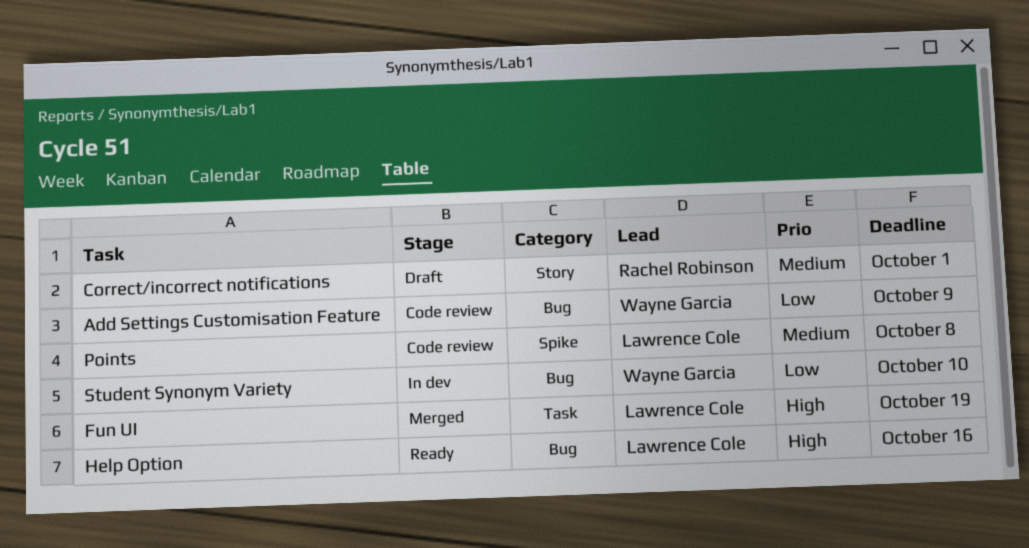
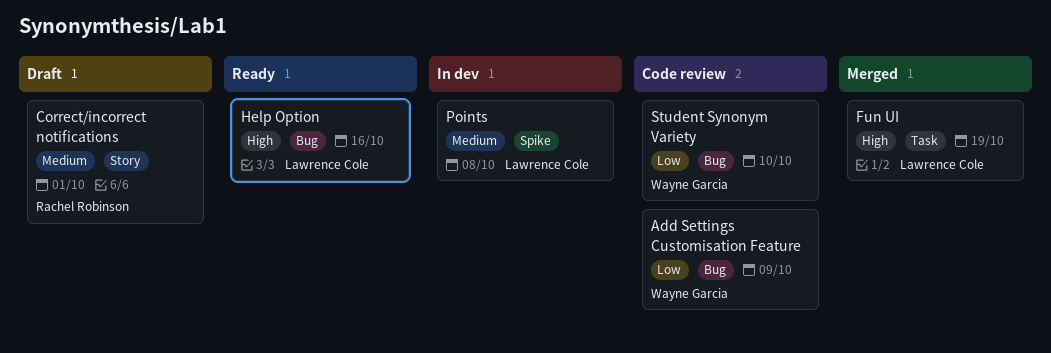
Points, status: Code review -> In dev
Student Synonym Variety, status: In dev -> Code review

